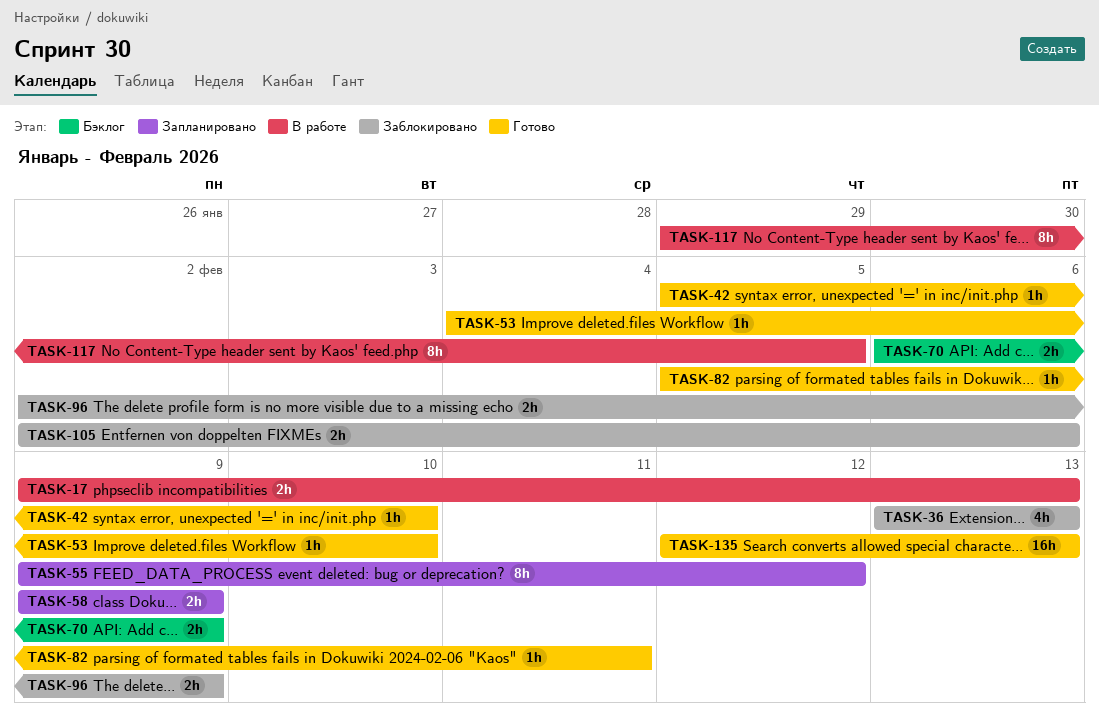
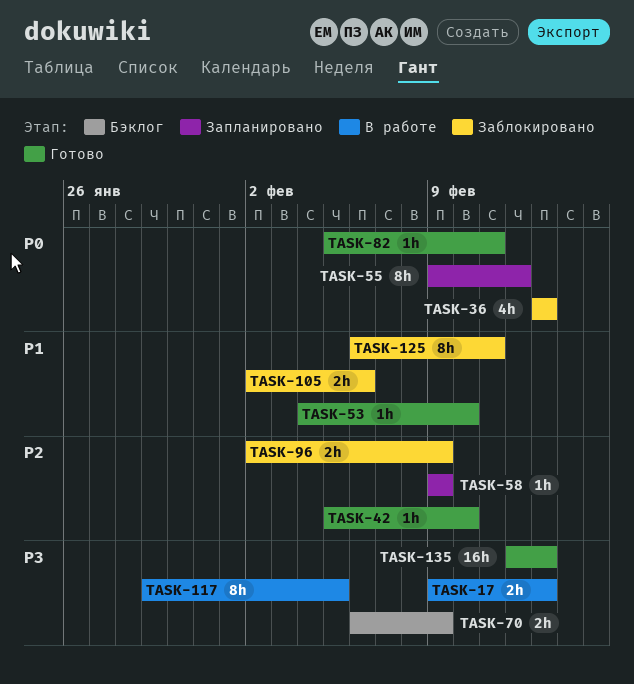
TASK-58, estimate: 2h -> 1h
TASK-125: none -> present

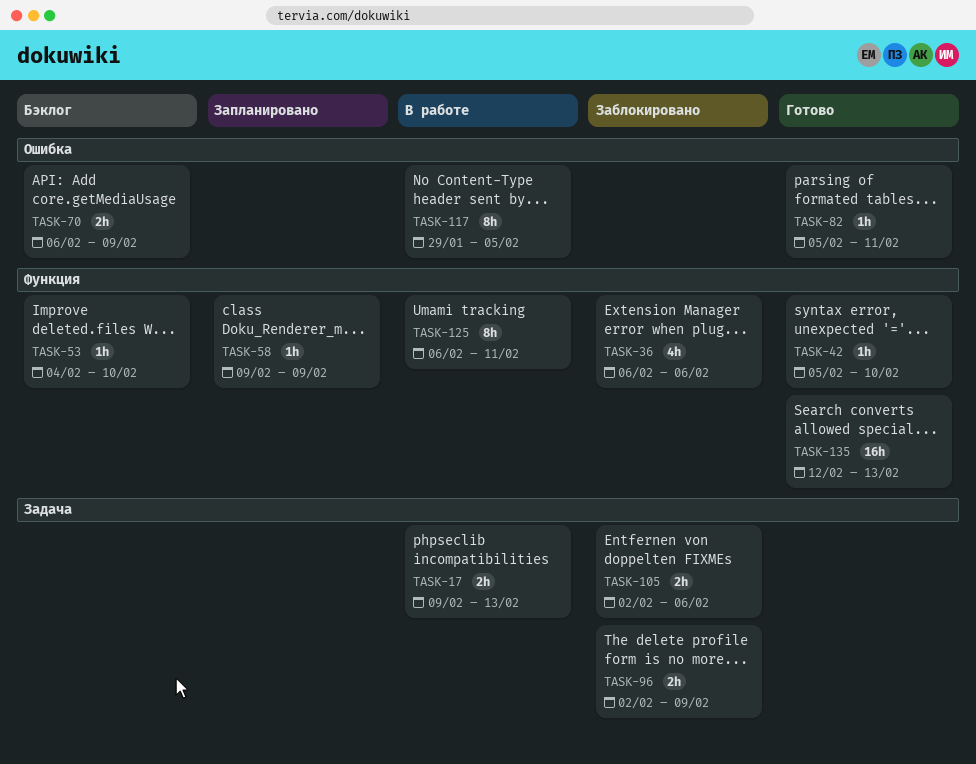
TASK-36, start: Feb 13 -> Feb 6
TASK-36, due: Feb 13 -> Feb 6
TASK-53, status: Готово -> Бэклог
TASK-55: present -> none
TASK-125, status: Заблокировано -> В работе

